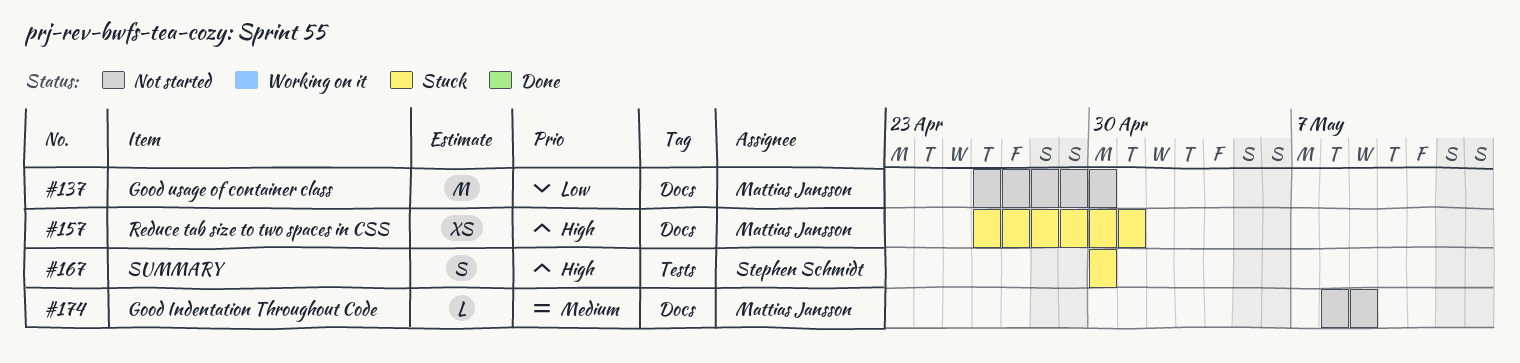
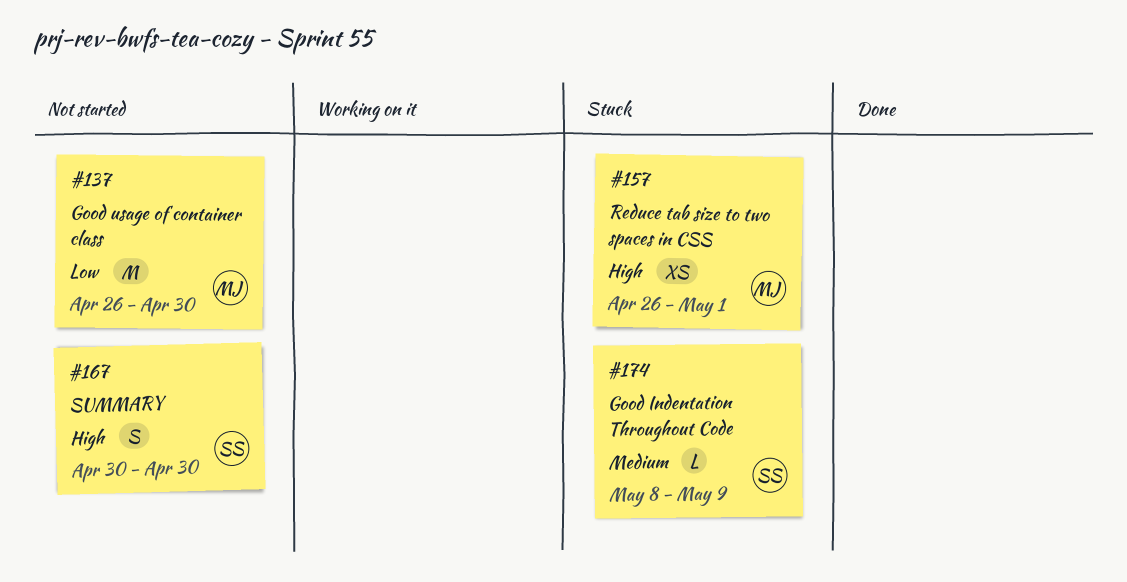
#167, status: Stuck -> Not started
#174, status: Not started -> Stuck
#174, owner: Mattias Jansson -> Stephen Schmidt

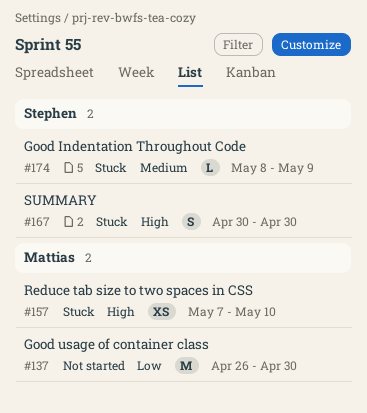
#157, start: Apr 26 -> May 7
#157, due: May 1 -> May 10
#167, status: Not started -> Stuck

